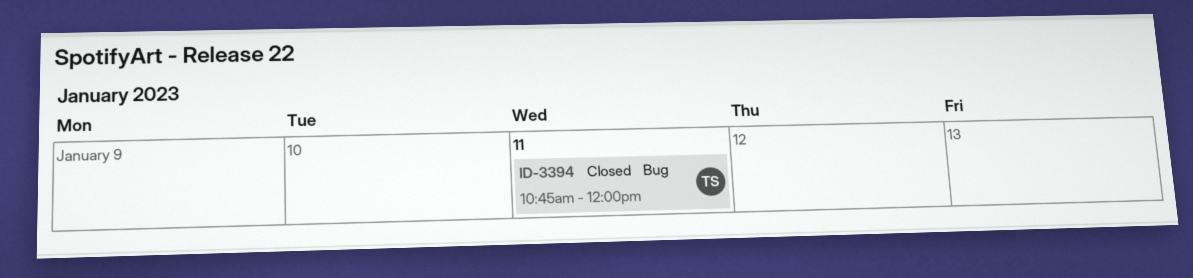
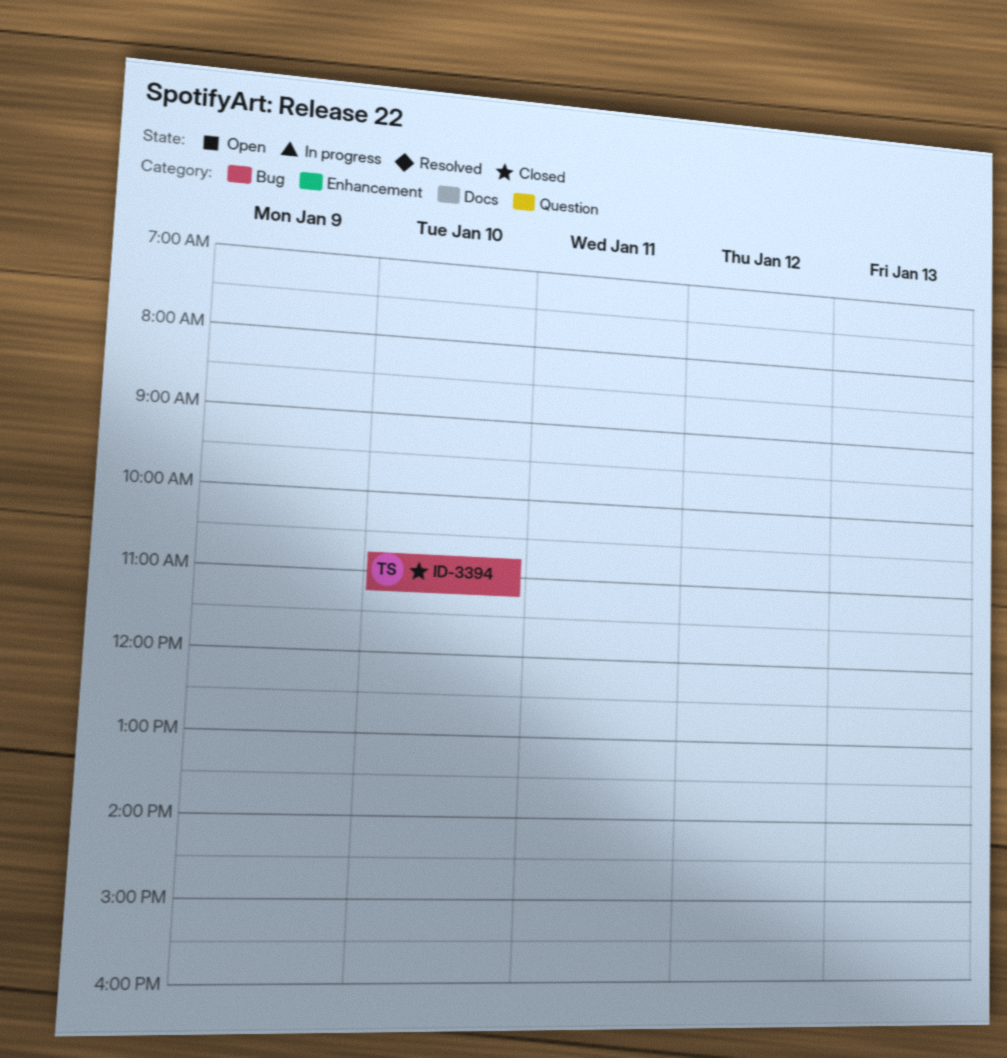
ID-3394, day: Jan 11 -> Jan 10
ID-3394, ends: 12:00 -> 11:15

